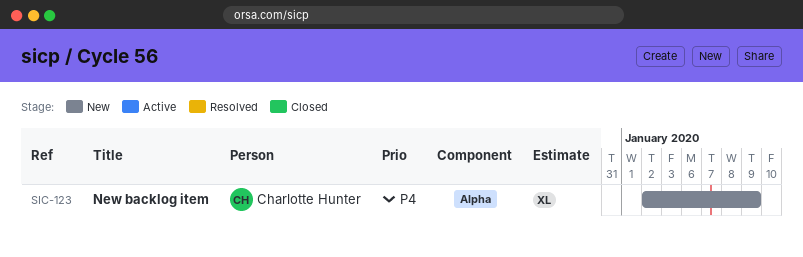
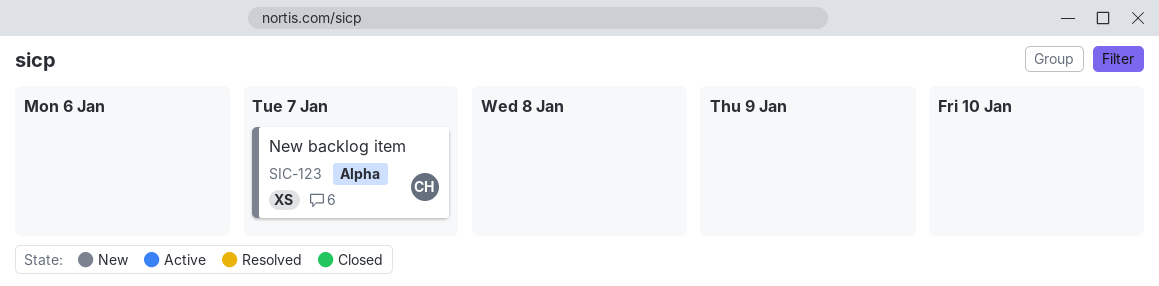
SIC-123, estimate: XL -> XS
SIC-123, due: Jan 9 -> Jan 7

